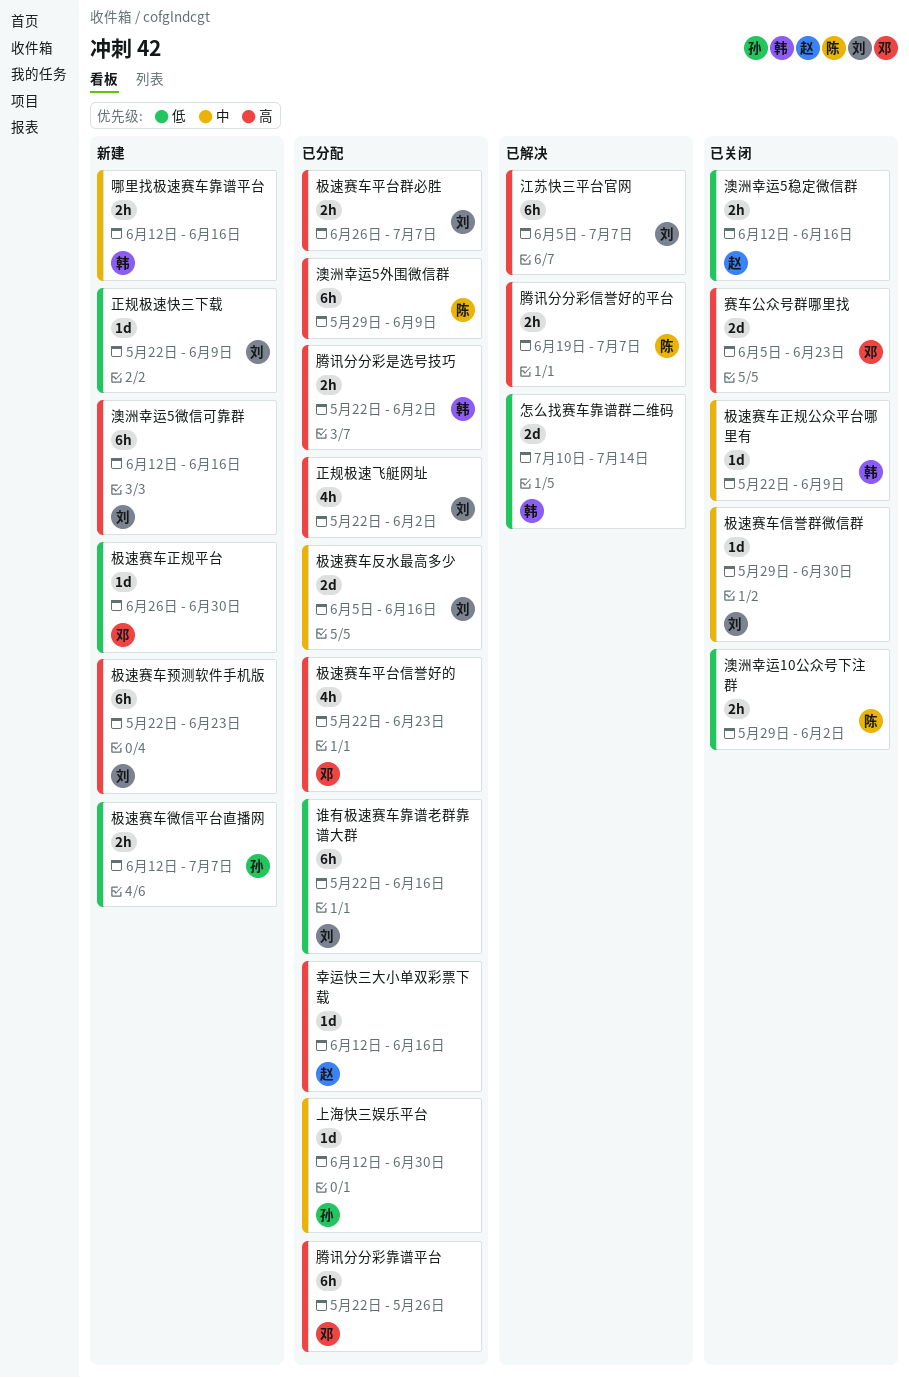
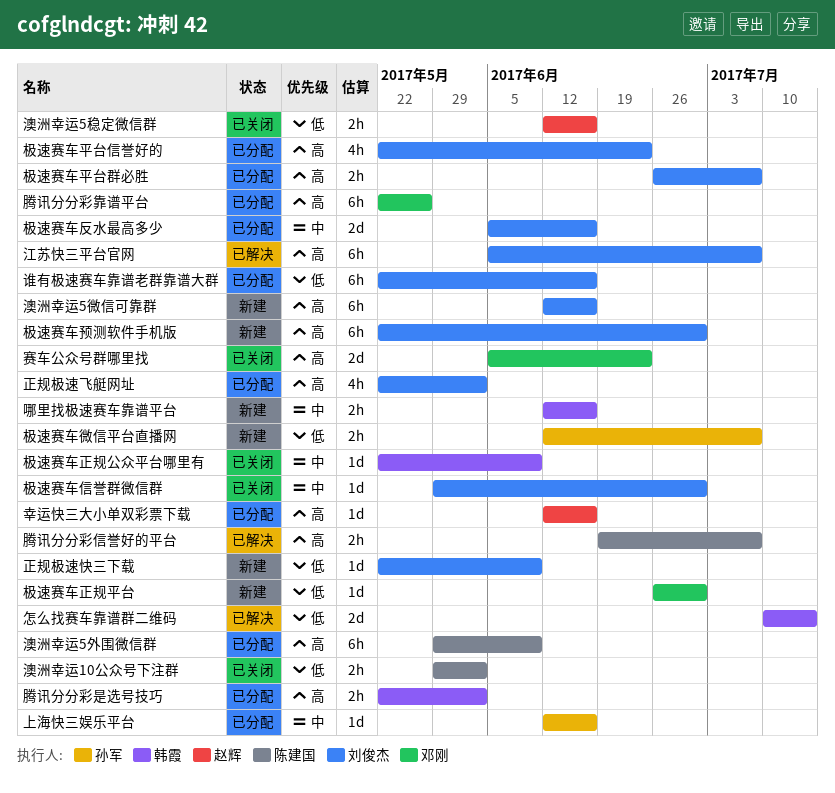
上海快三娱乐平台, due: Jun 30 -> Jun 16
极速赛车平台信誉好的, owner: 邓刚 -> 刘俊杰
极速赛车预测软件手机版, due: Jun 23 -> Jun 30

